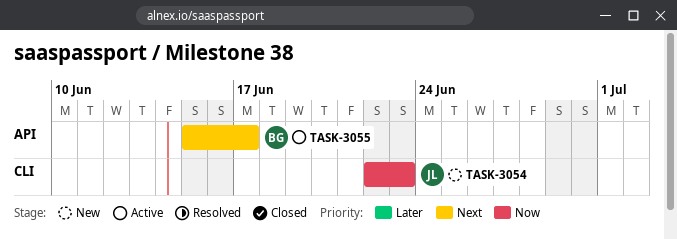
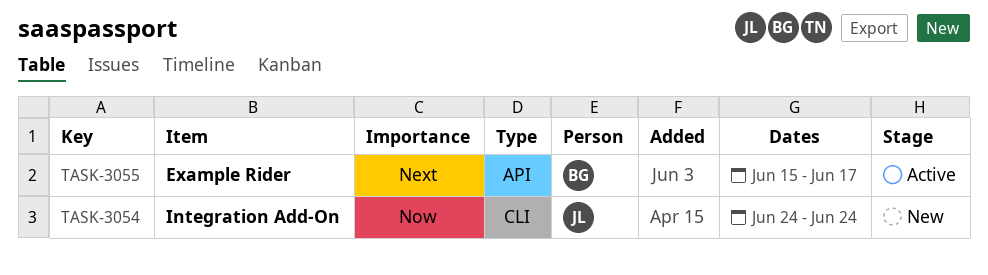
TASK-3054, start: Jun 22 -> Jun 24
TASK-3054, due: Jun 23 -> Jun 24

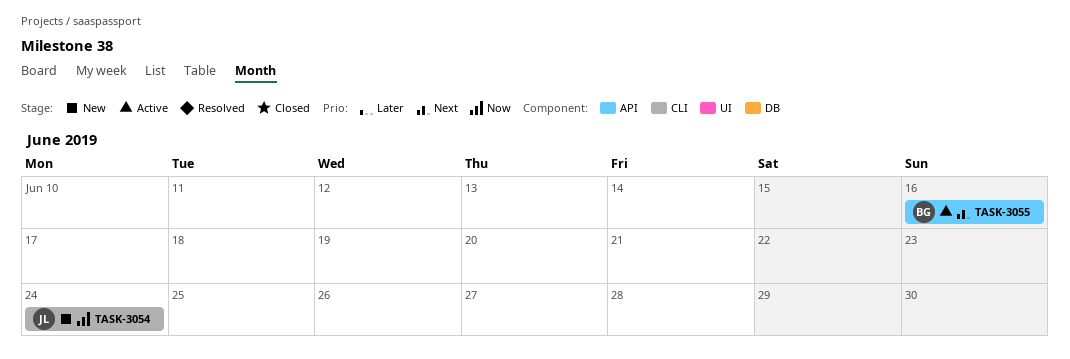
TASK-3055, start: Jun 15 -> Jun 16
TASK-3055, due: Jun 17 -> Jun 16

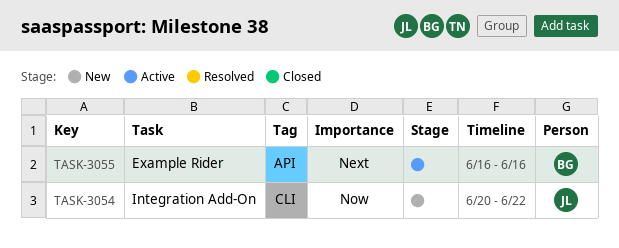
TASK-3054, start: Jun 24 -> Jun 20
TASK-3054, due: Jun 24 -> Jun 22

